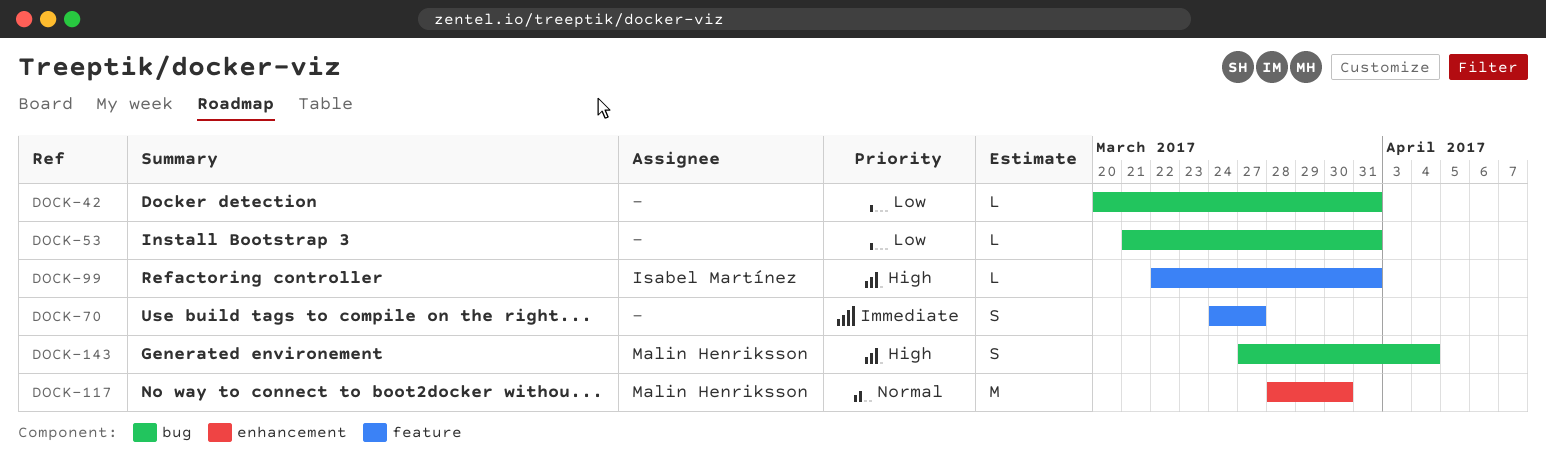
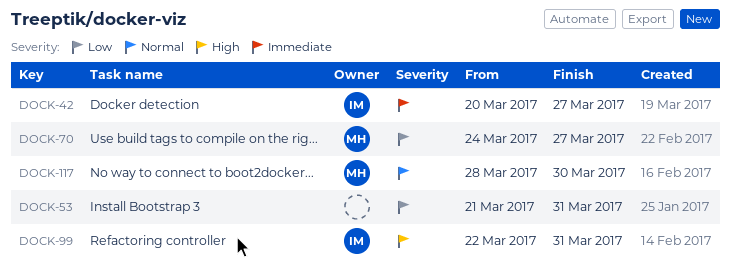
DOCK-42, owner: none -> Isabel Martínez
DOCK-42, priority: Low -> Immediate
DOCK-42, due: Mar 31 -> Mar 27
DOCK-70, owner: none -> Malin Henriksson
DOCK-70, priority: Immediate -> Low
DOCK-143: present -> none

